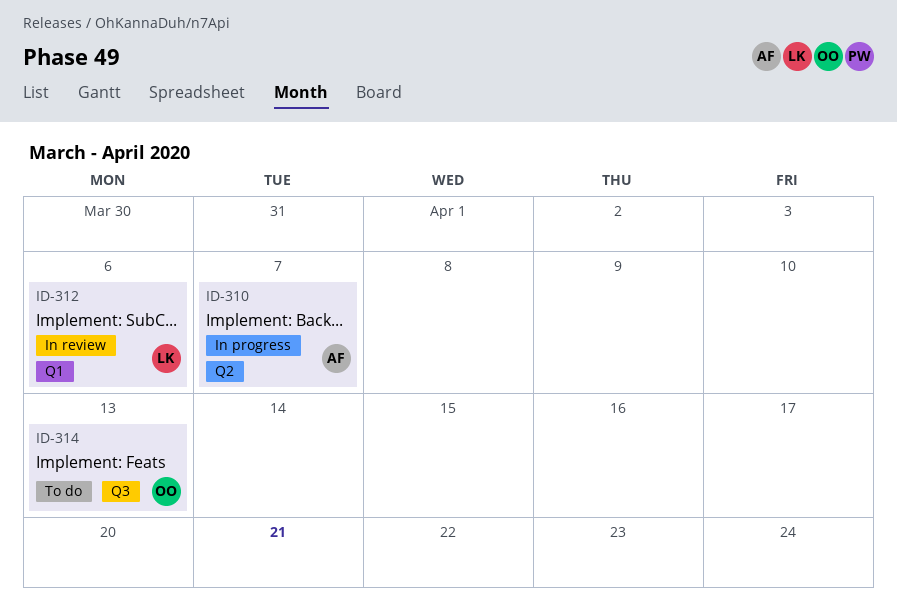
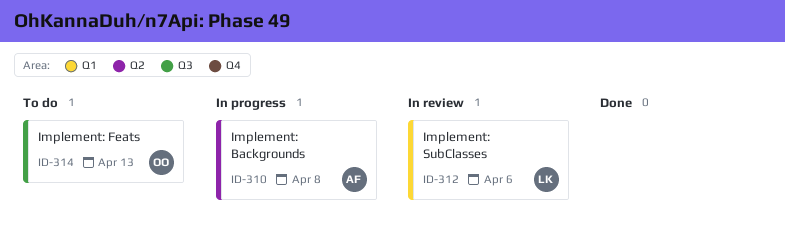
ID-310, due: Apr 7 -> Apr 8

